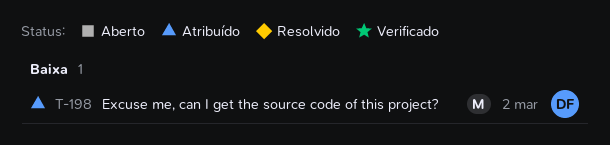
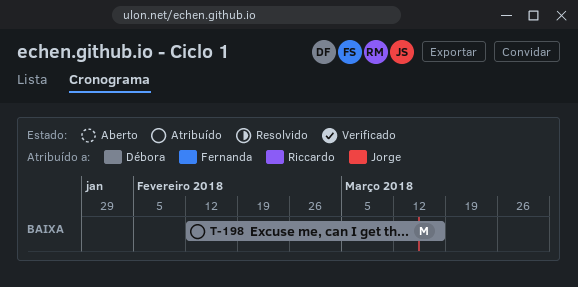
T-198, due: Mar 2 -> Mar 16

